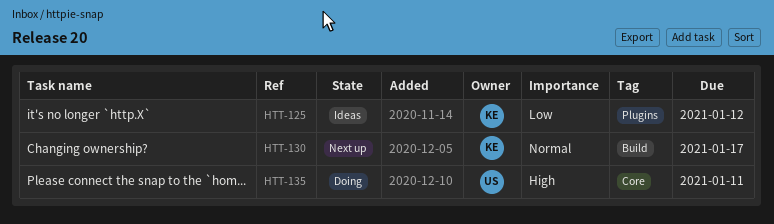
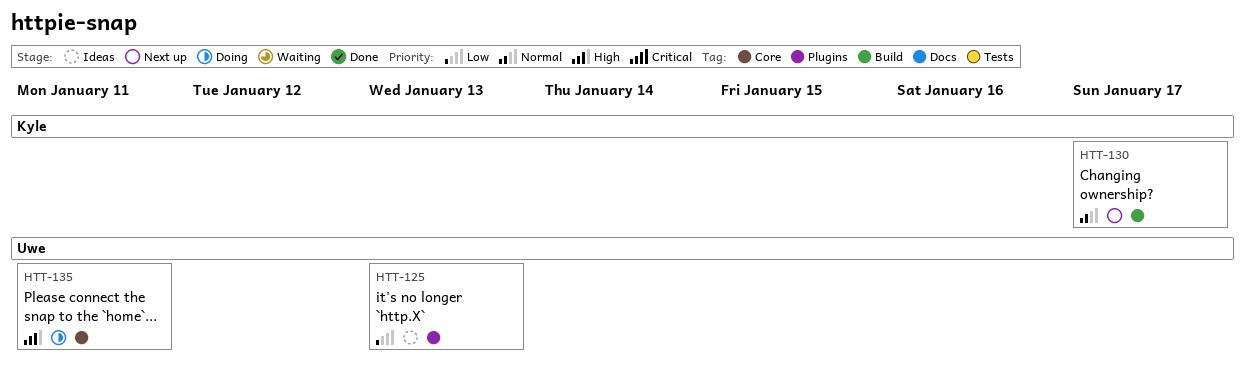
HTT-125, owner: Kyle -> Uwe
HTT-125, due: Jan 12 -> Jan 13

